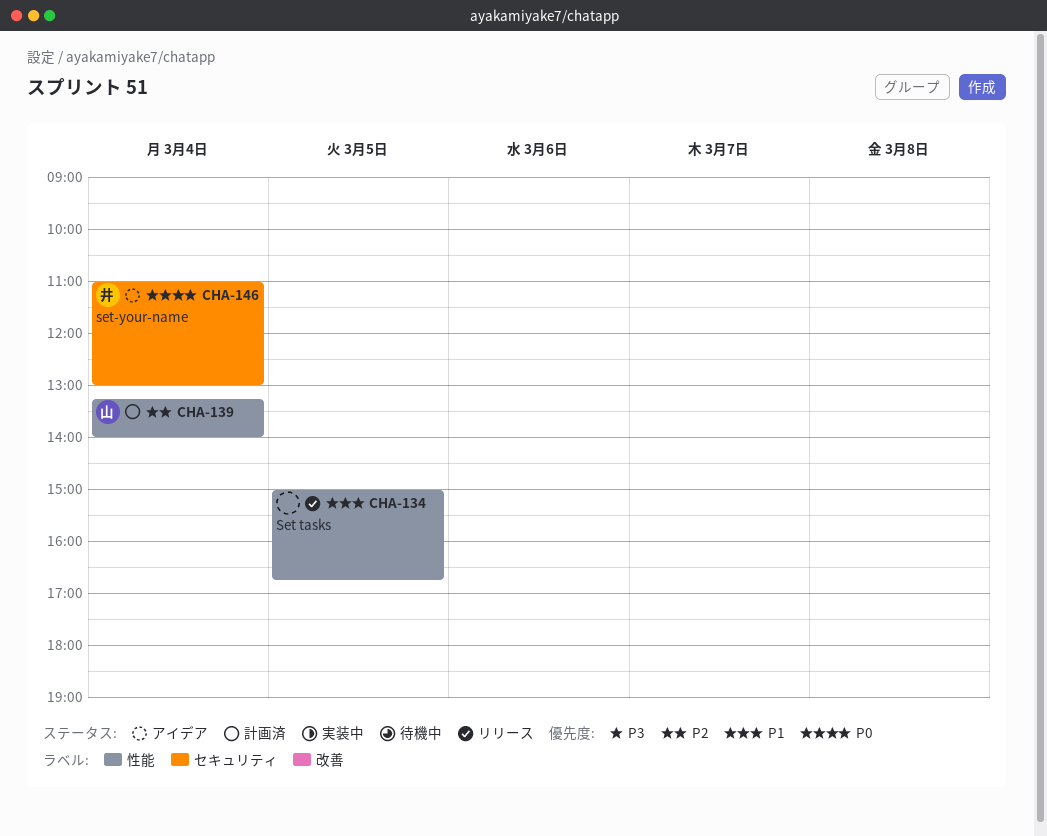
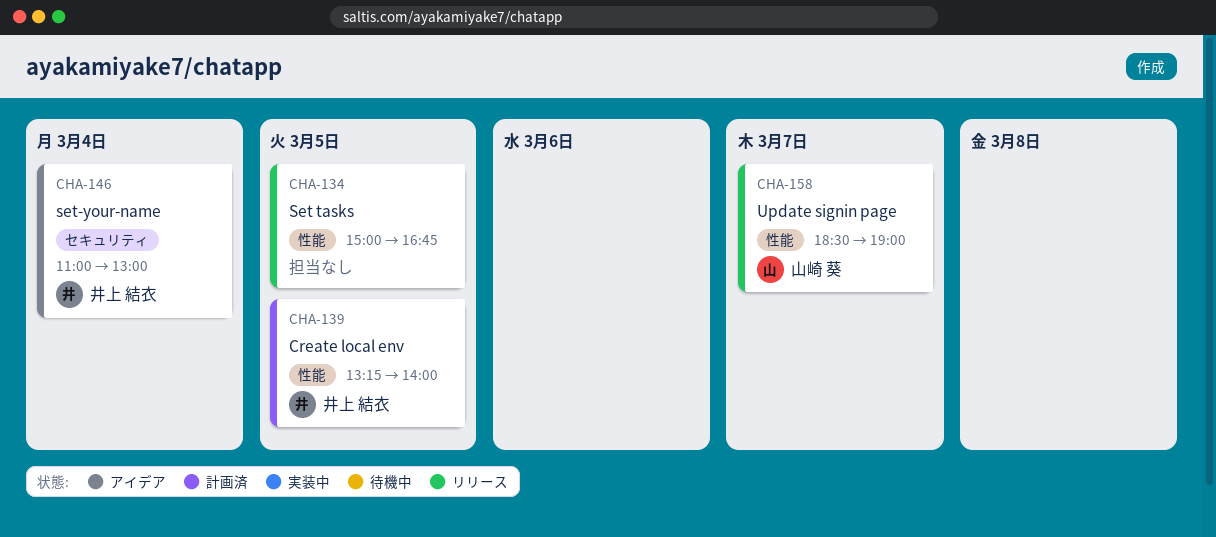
CHA-139, owner: 山崎 葵 -> 井上 結衣
CHA-139, day: Mar 4 -> Mar 5
CHA-158: none -> present

